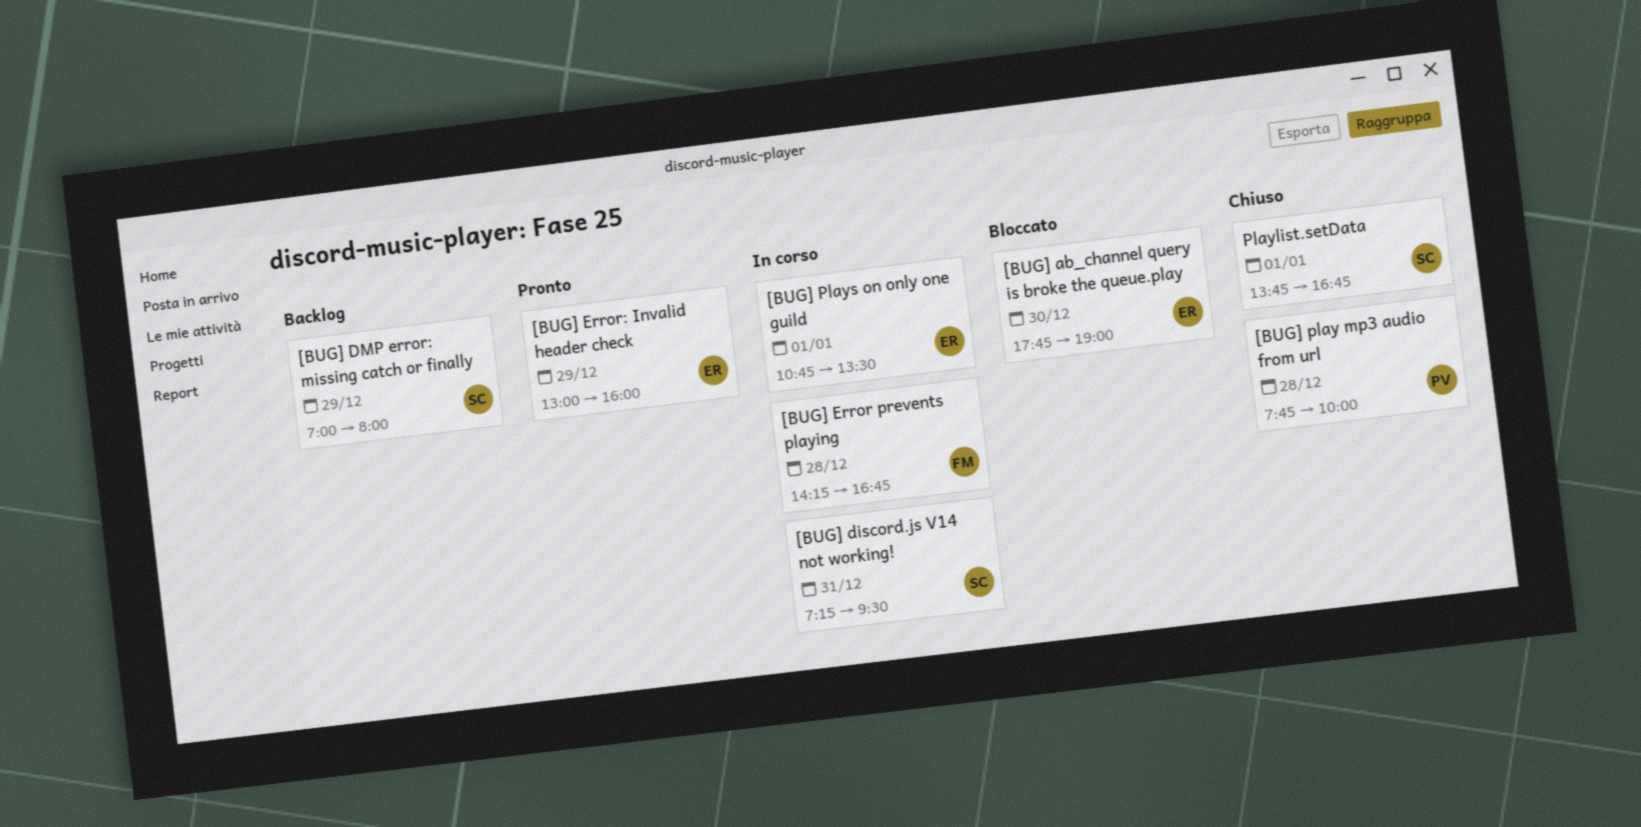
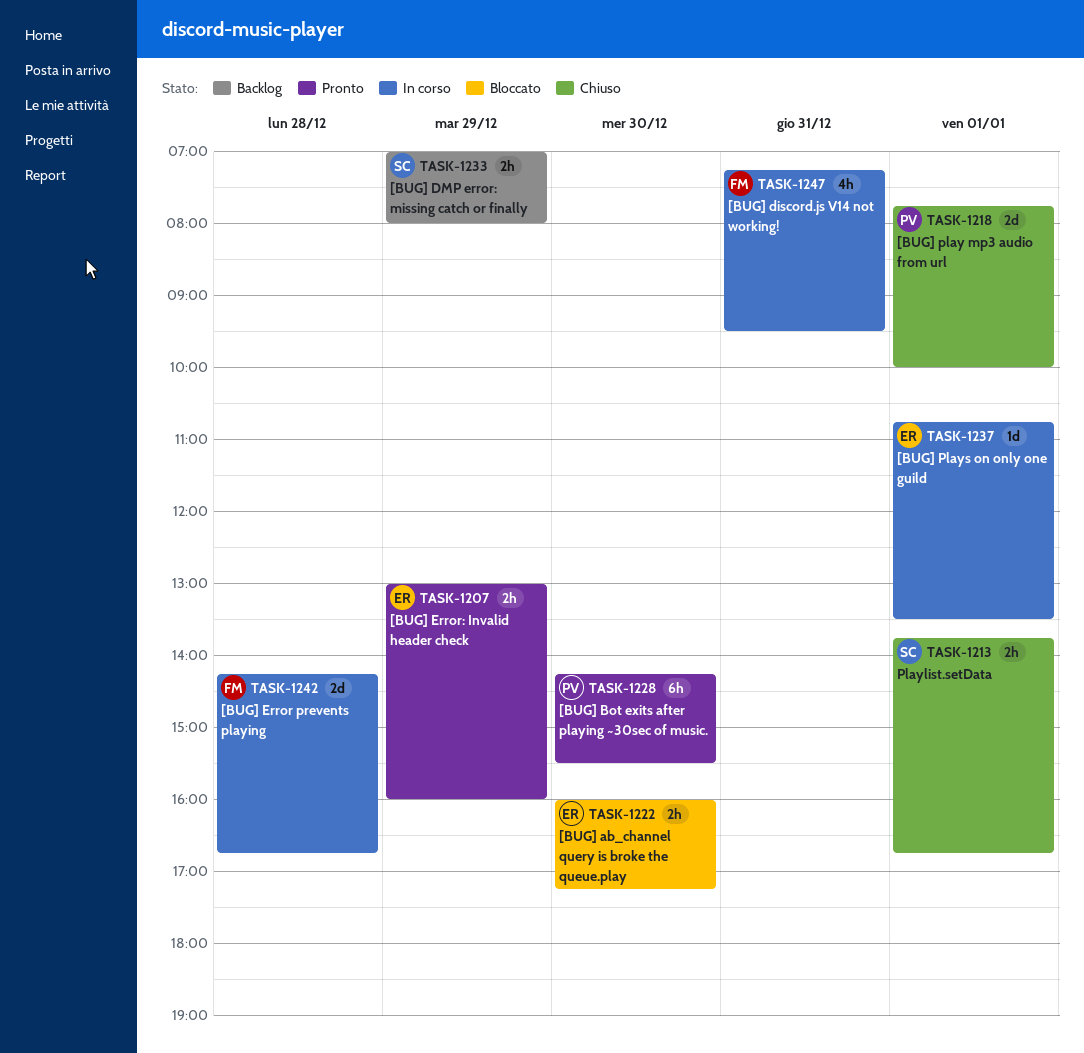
[BUG] ab_channel query is broke the queue.play, begins: 17:45 -> 16:00
[BUG] ab_channel query is broke the queue.play, ends: 19:00 -> 17:15
[BUG] Bot exits after playing ~30sec of music.: none -> present
[BUG] discord.js V14 not working!, owner: SC -> FM
[BUG] play mp3 audio from url, day: Dec 28 -> Jan 1

